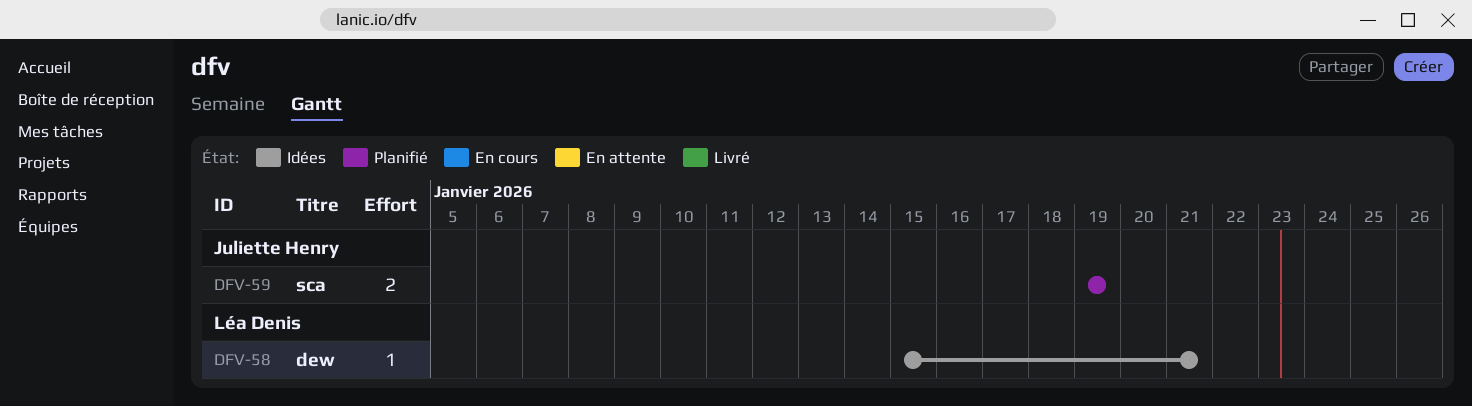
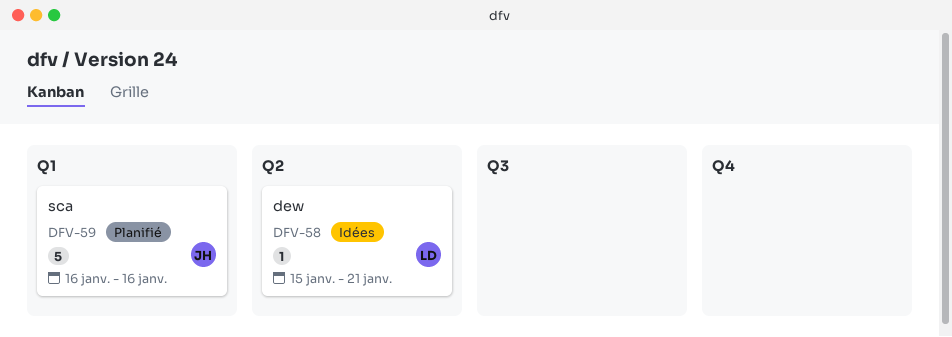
DFV-59, estimate: 2 -> 5
DFV-59, start: Jan 19 -> Jan 16
DFV-59, due: Jan 19 -> Jan 16

